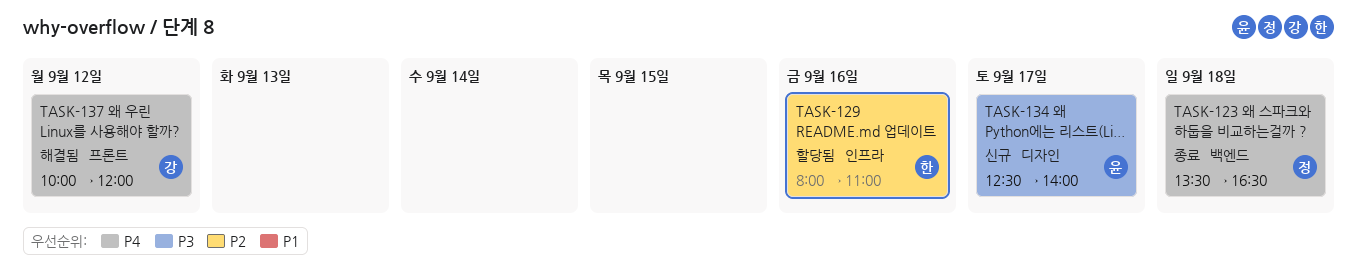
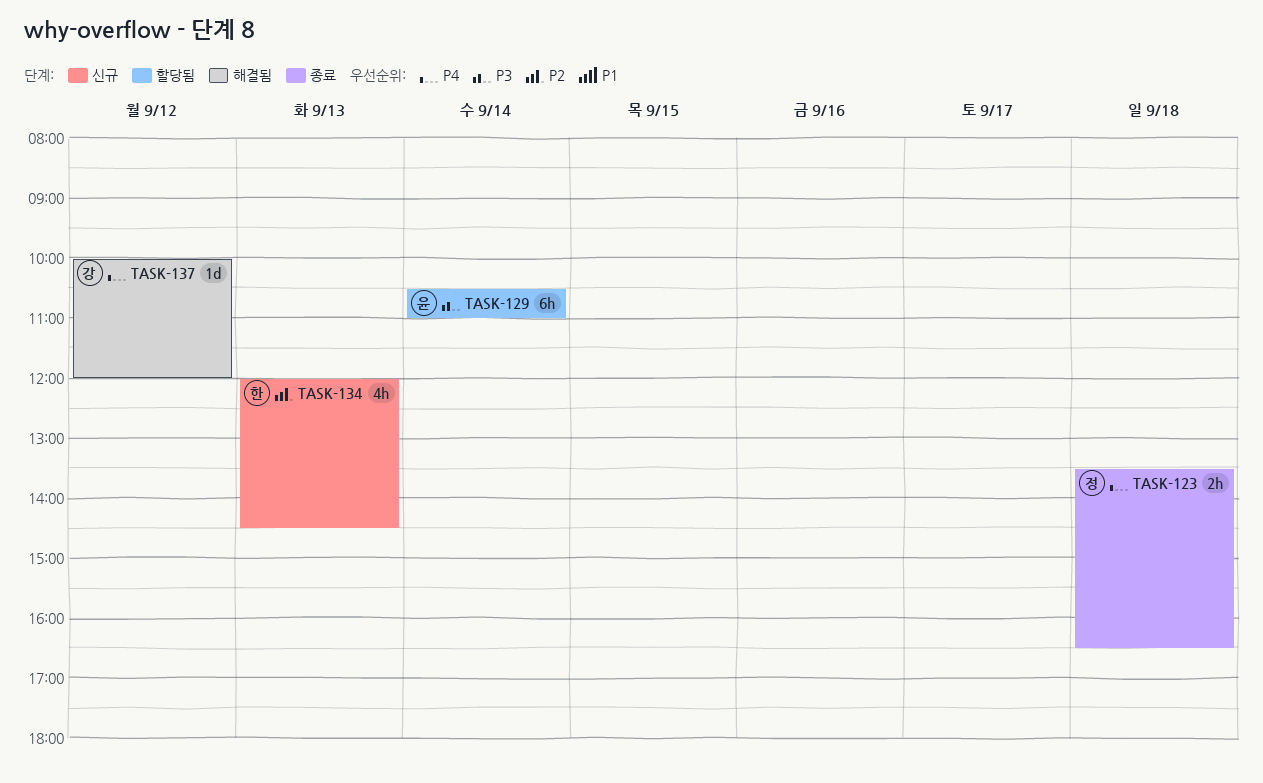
TASK-129, owner: 한 -> 윤
TASK-129, priority: P2 -> P3
TASK-129, day: Sep 16 -> Sep 14
TASK-129, begins: 08:00 -> 10:30
TASK-134, owner: 윤 -> 한
TASK-134, priority: P3 -> P2
TASK-134, day: Sep 17 -> Sep 13
TASK-134, begins: 12:30 -> 12:00
TASK-134, ends: 14:00 -> 14:30

